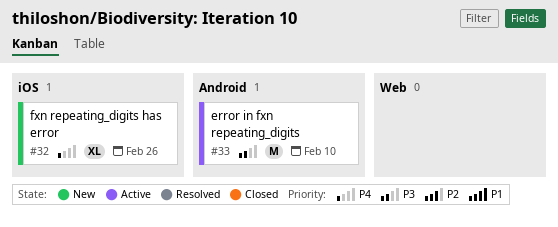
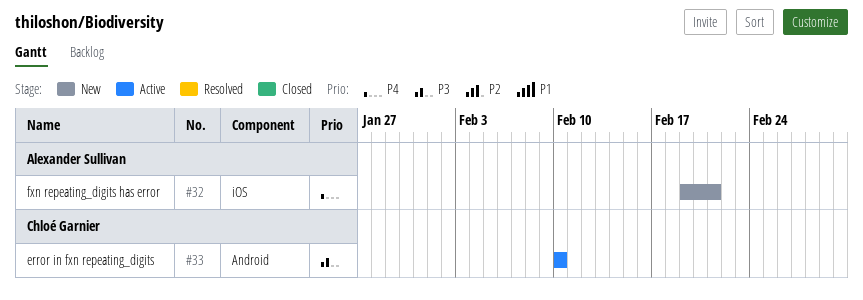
#32, due: Feb 26 -> Feb 21

